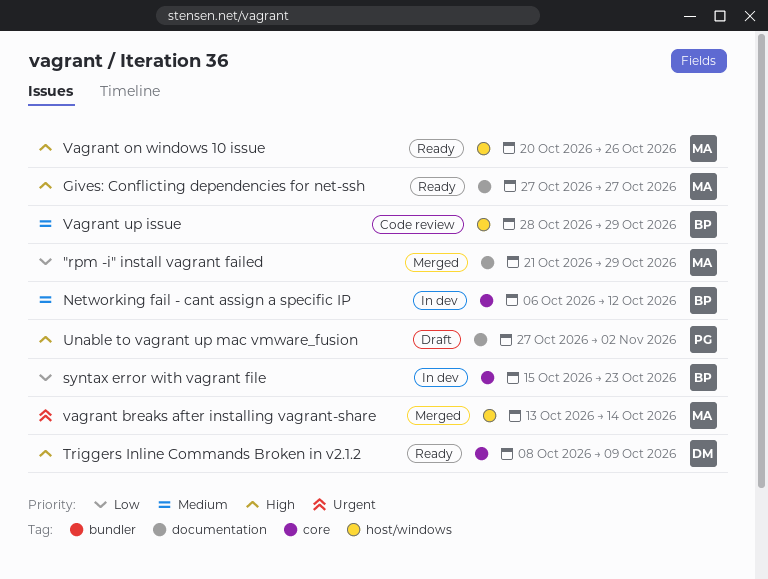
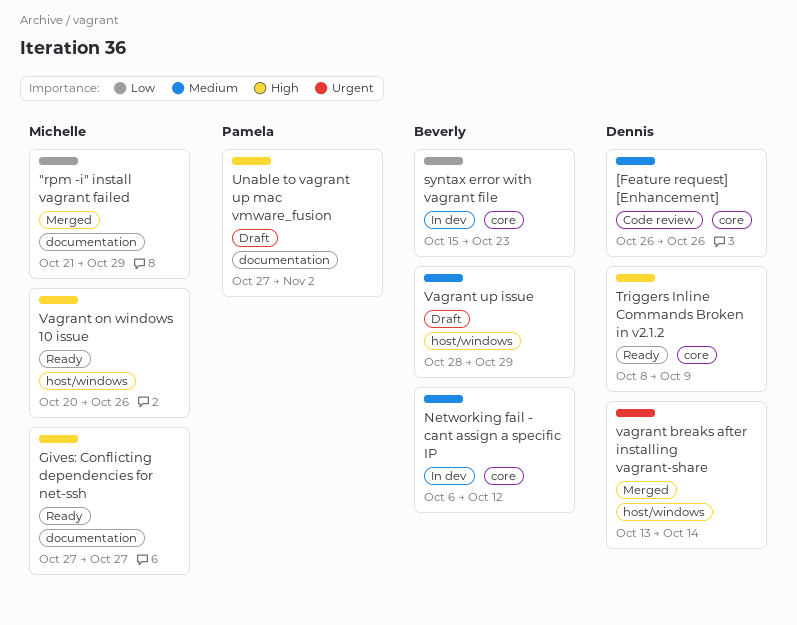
[Feature request] [Enhancement]: none -> present
vagrant breaks after installing vagrant-share, owner: Michelle -> Dennis
Vagrant up issue, status: Code review -> Draft

